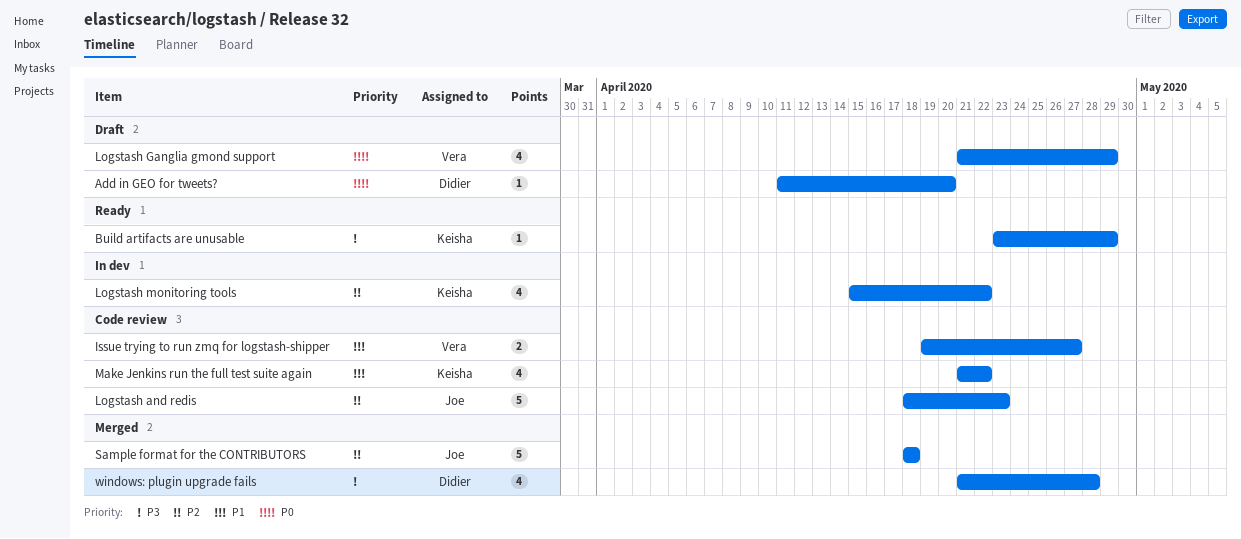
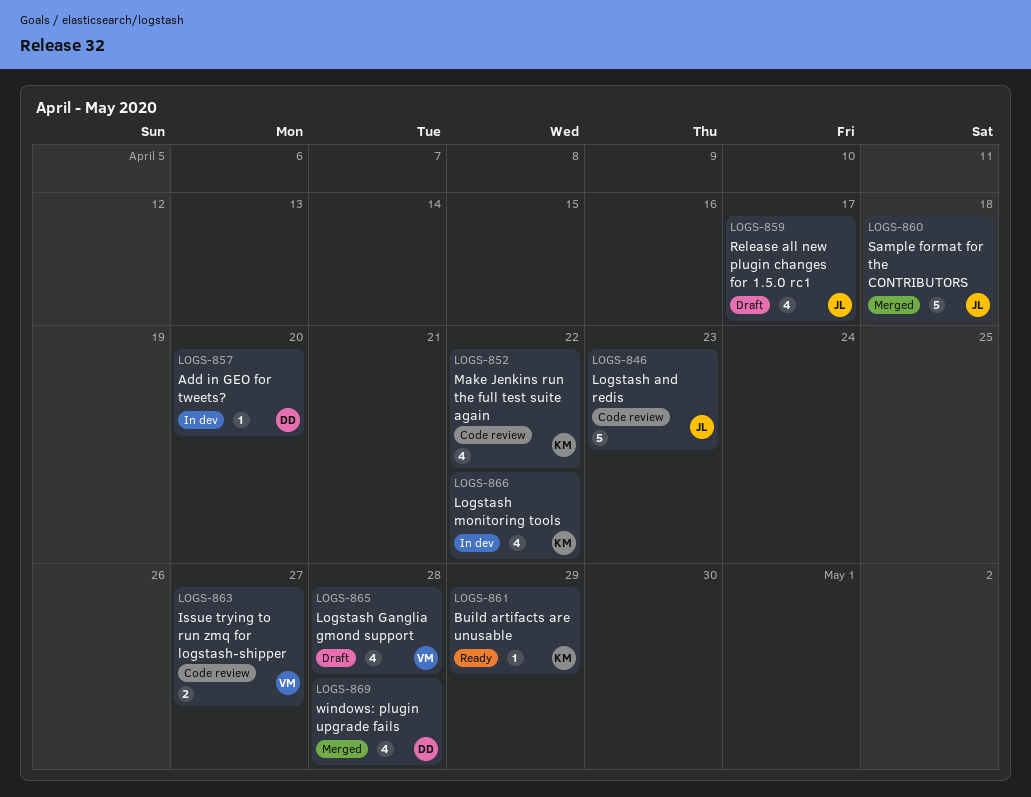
Add in GEO for tweets?, status: Draft -> In dev
Logstash Ganglia gmond support, due: Apr 29 -> Apr 28
Release all new plugin changes for 1.5.0 rc1: none -> present

